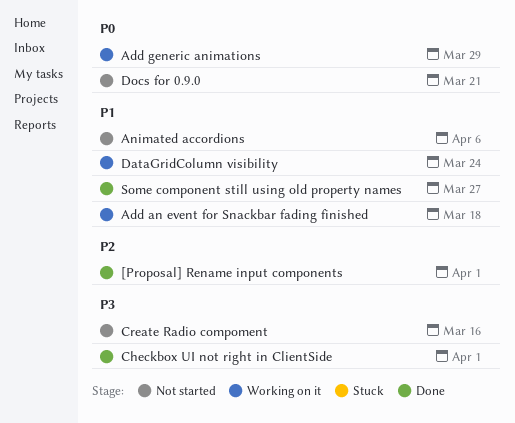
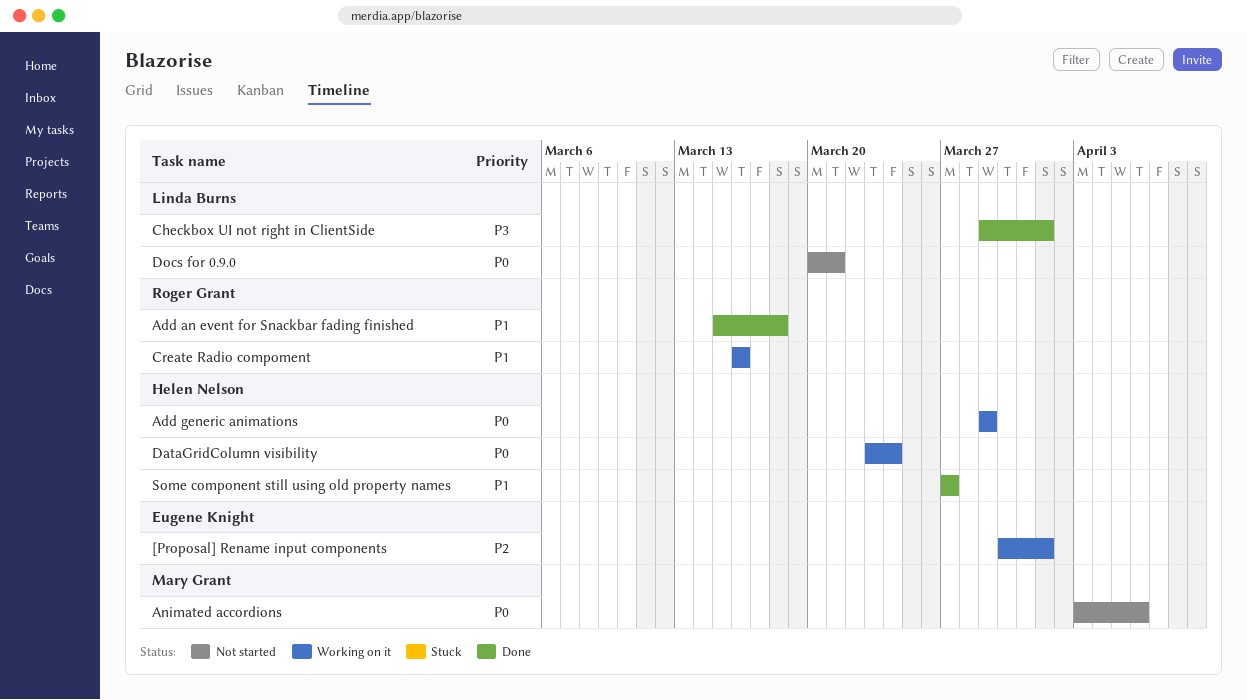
[Proposal] Rename input components, status: Done -> Working on it
Add an event for Snackbar fading finished, status: Working on it -> Done
Animated accordions, priority: P1 -> P0
Create Radio compoment, status: Not started -> Working on it
Create Radio compoment, priority: P3 -> P1
DataGridColumn visibility, priority: P1 -> P0

